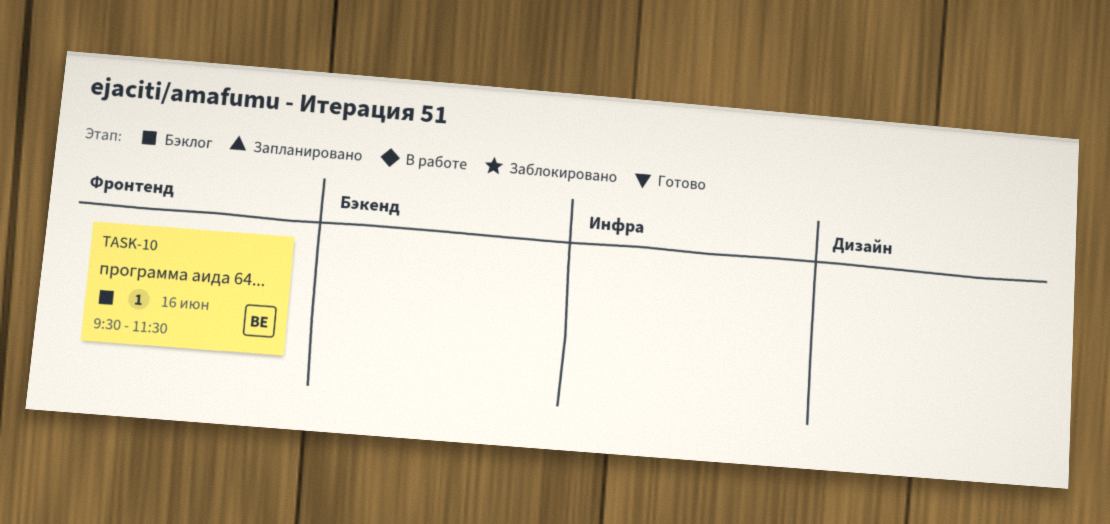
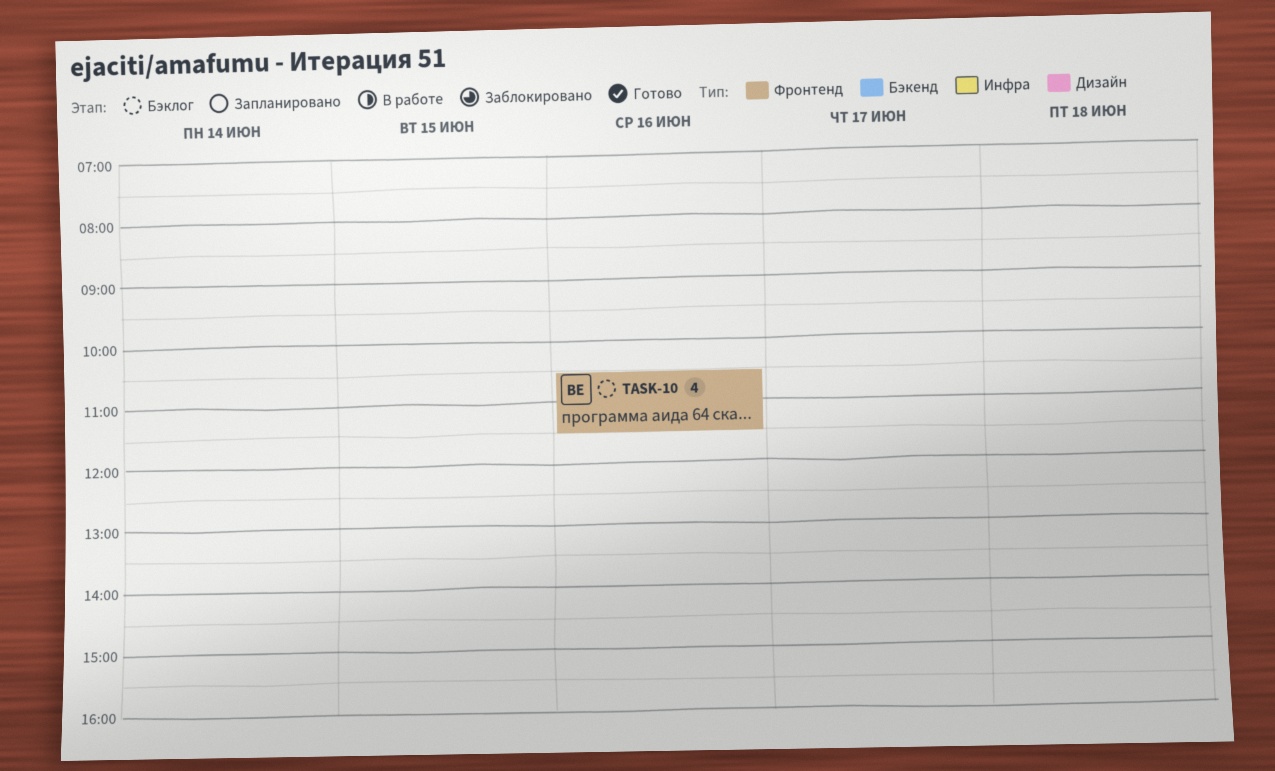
TASK-10, estimate: 1 -> 4
TASK-10, begins: 09:30 -> 10:30

